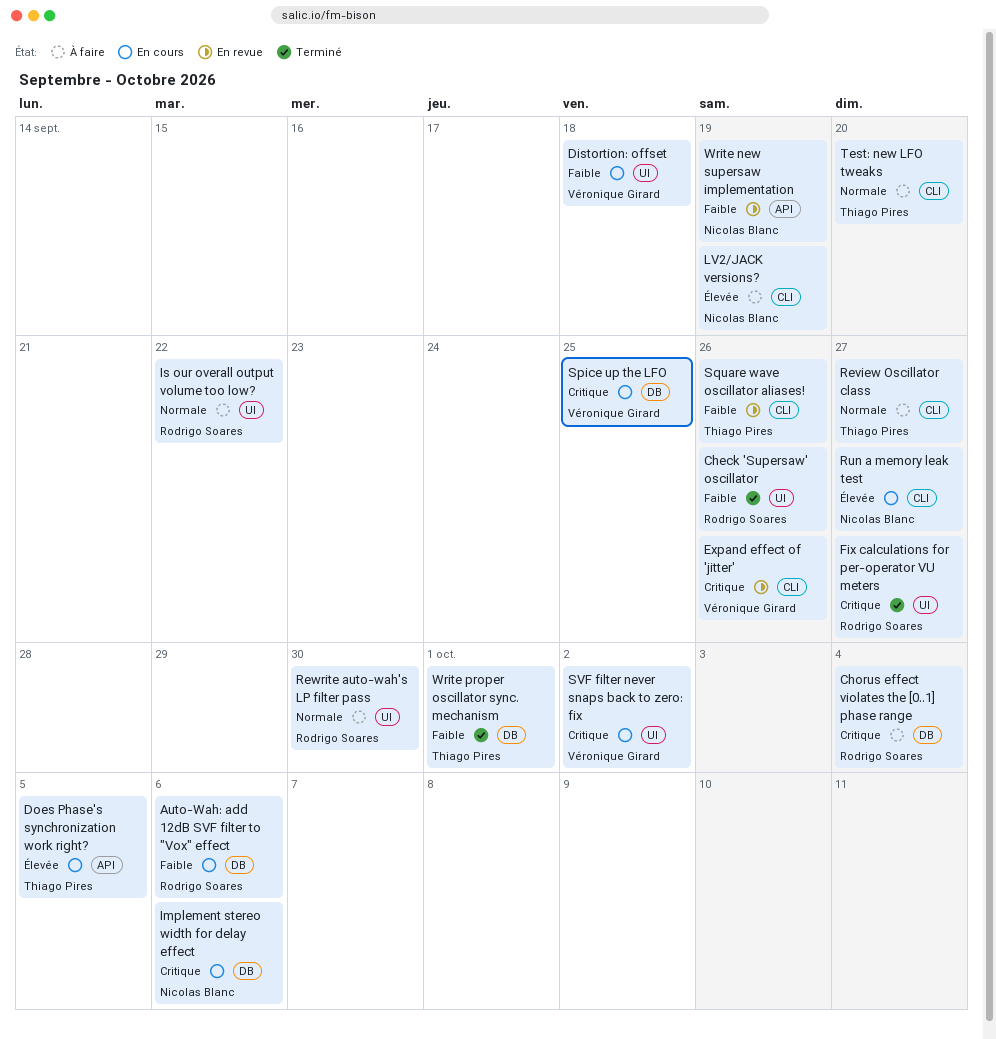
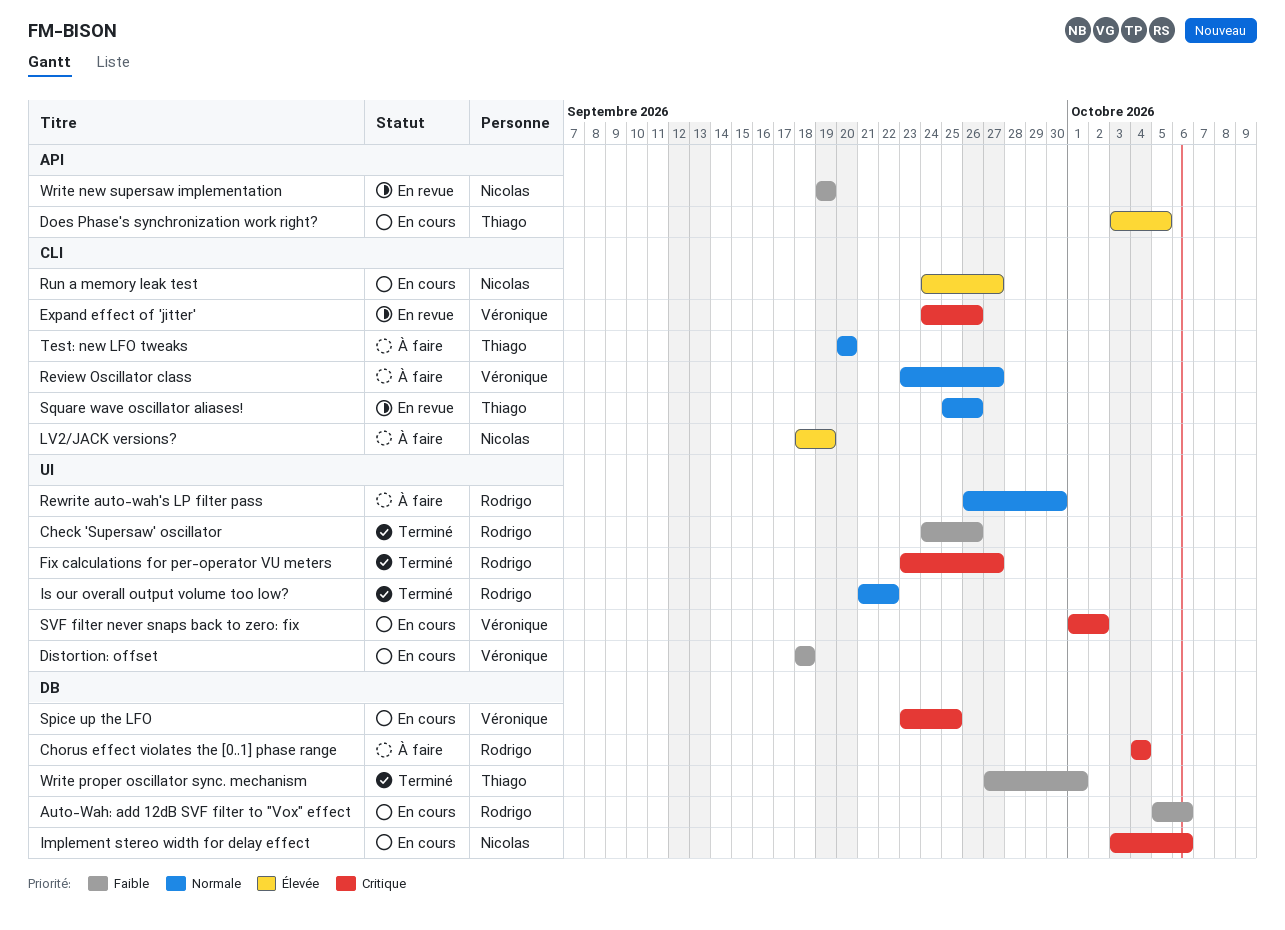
Is our overall output volume too low?, status: À faire -> Terminé
Review Oscillator class, owner: Thiago Pires -> Véronique Girard
Square wave oscillator aliases!, priority: Faible -> Normale

